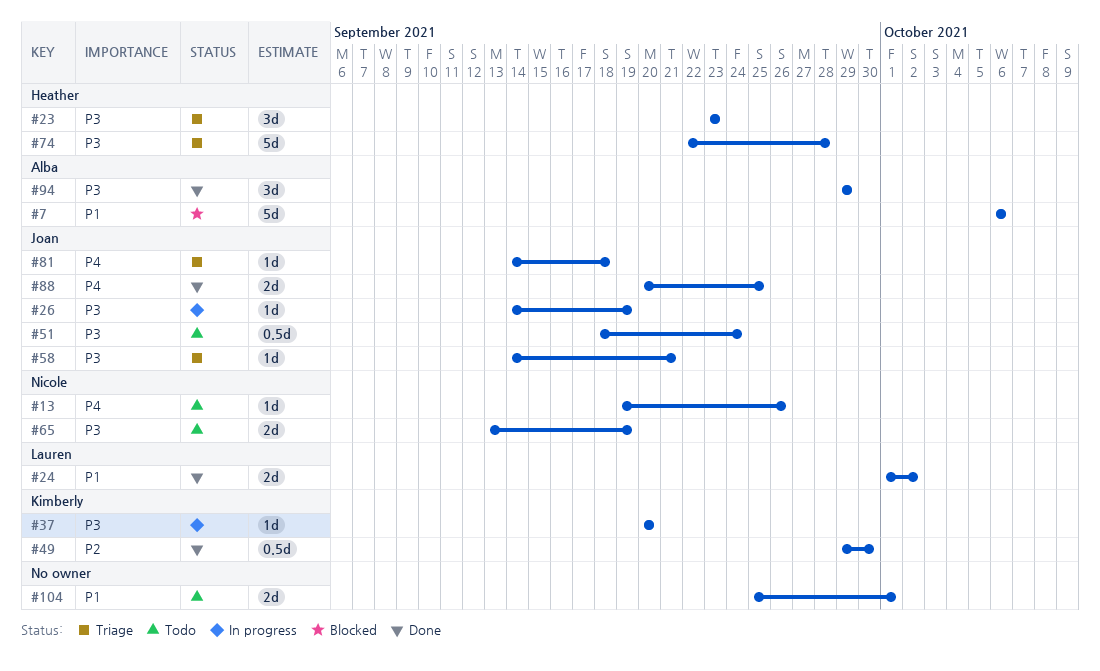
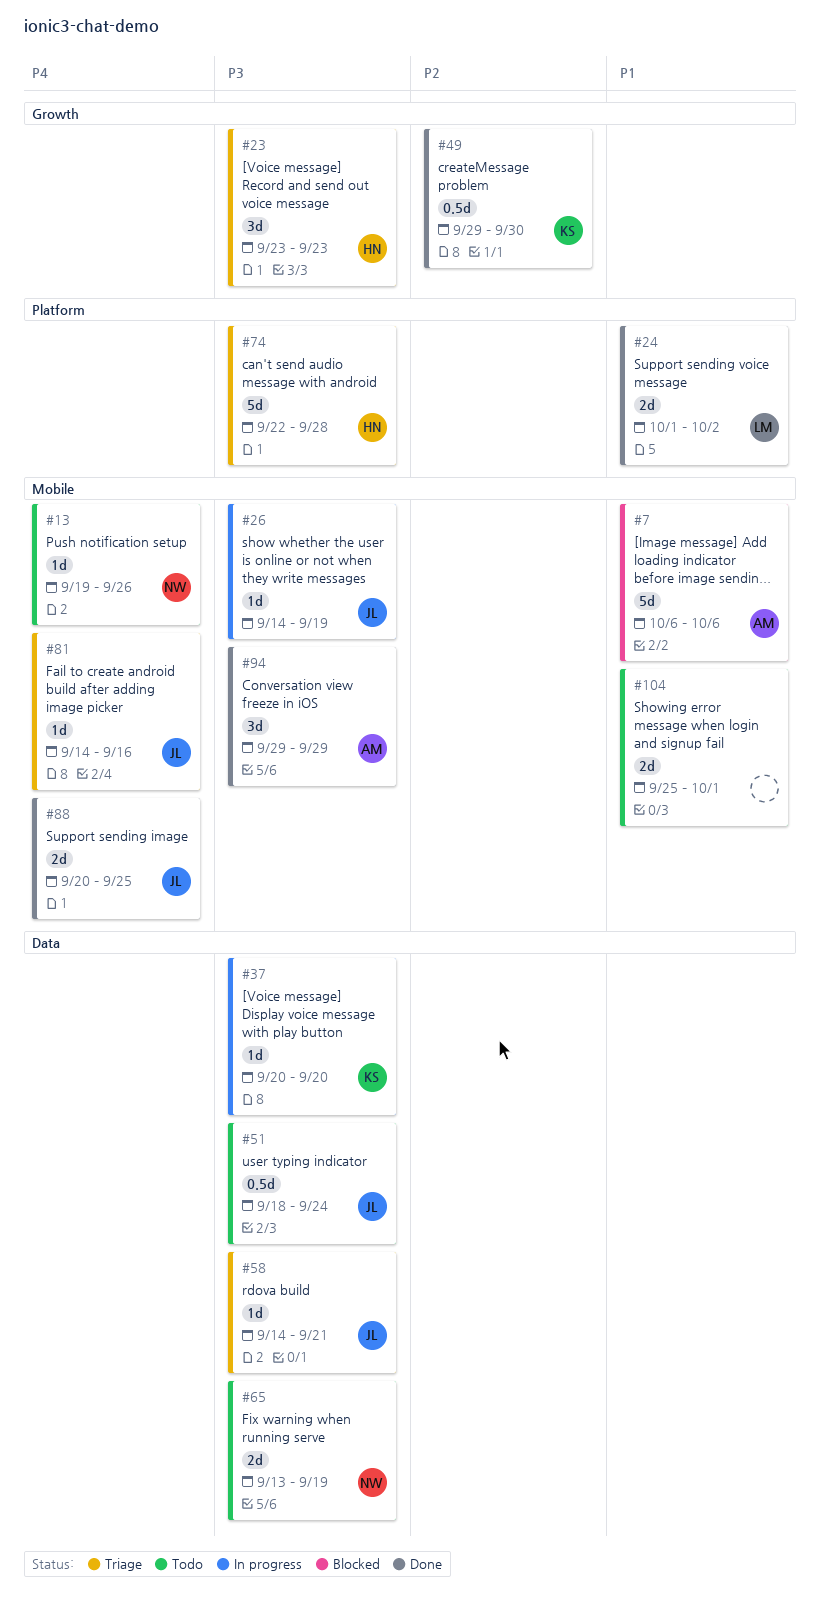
#81, due: Sep 18 -> Sep 16

